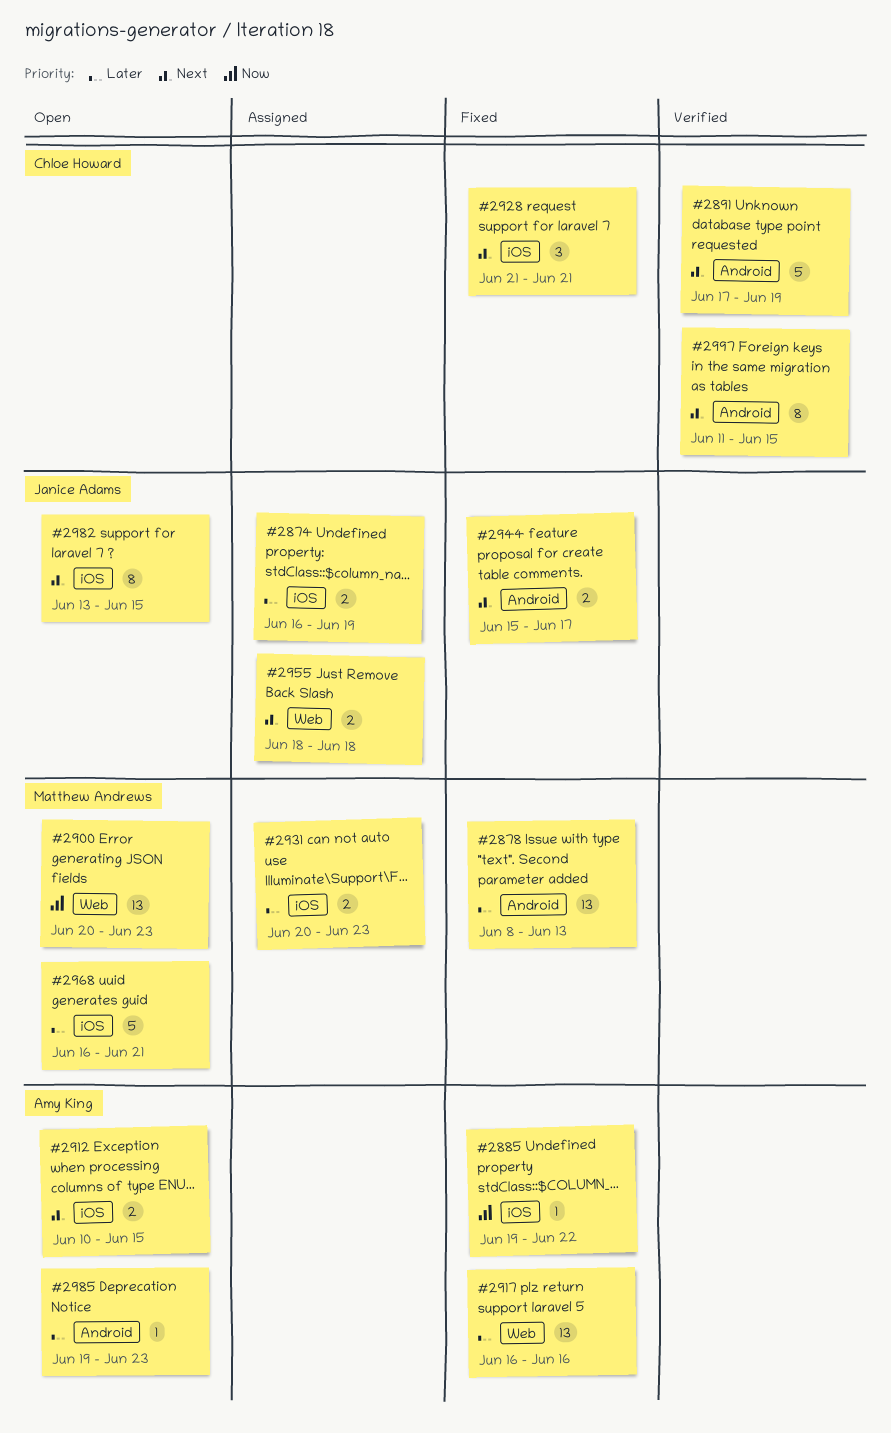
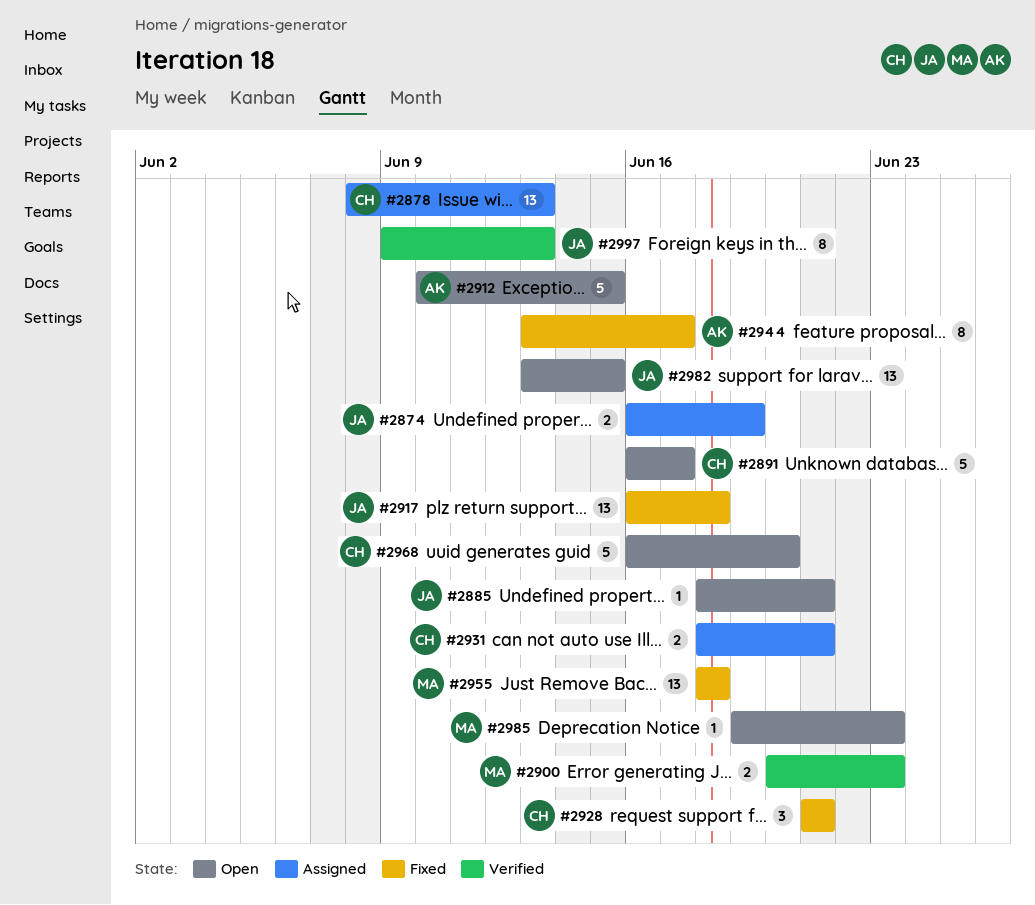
#2878, status: Fixed -> Assigned
#2878, owner: Matthew Andrews -> Chloe Howard
#2885, status: Fixed -> Open
#2885, owner: Amy King -> Janice Adams
#2885, start: Jun 19 -> Jun 18
#2885, due: Jun 22 -> Jun 21
#2891, status: Verified -> Open
#2891, start: Jun 17 -> Jun 16
#2891, due: Jun 19 -> Jun 17
#2900, status: Open -> Verified
#2900, estimate: 13 -> 2
#2912, estimate: 2 -> 5
#2917, owner: Amy King -> Janice Adams
#2917, due: Jun 16 -> Jun 18
#2931, owner: Matthew Andrews -> Chloe Howard
#2931, start: Jun 20 -> Jun 18
#2931, due: Jun 23 -> Jun 21
#2944, owner: Janice Adams -> Amy King
#2944, estimate: 2 -> 8
#2944, start: Jun 15 -> Jun 13
#2955, status: Assigned -> Fixed
#2955, owner: Janice Adams -> Matthew Andrews
#2955, estimate: 2 -> 13
#2968, owner: Matthew Andrews -> Chloe Howard
#2968, due: Jun 21 -> Jun 20
#2982, estimate: 8 -> 13
#2985, owner: Amy King -> Matthew Andrews
#2997, owner: Chloe Howard -> Janice Adams
#2997, start: Jun 11 -> Jun 9
#2997, due: Jun 15 -> Jun 13

